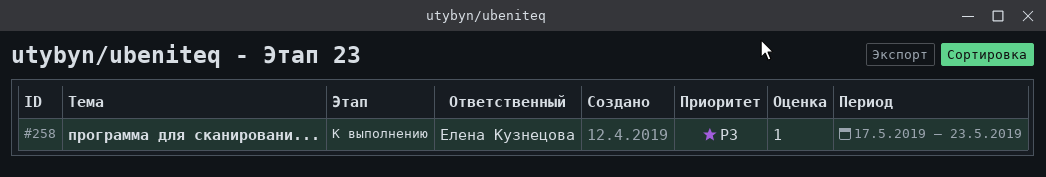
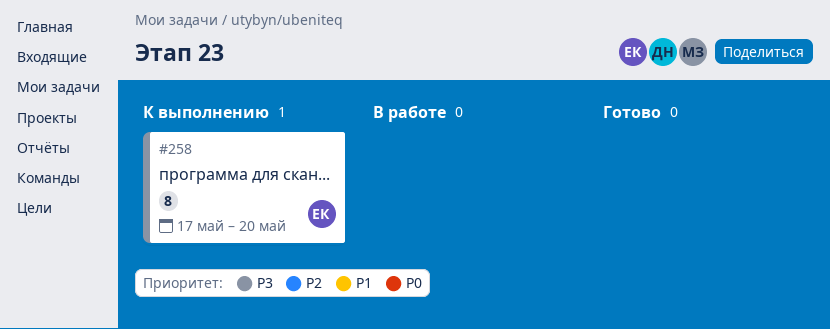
#258, estimate: 1 -> 8
#258, due: May 23 -> May 20

